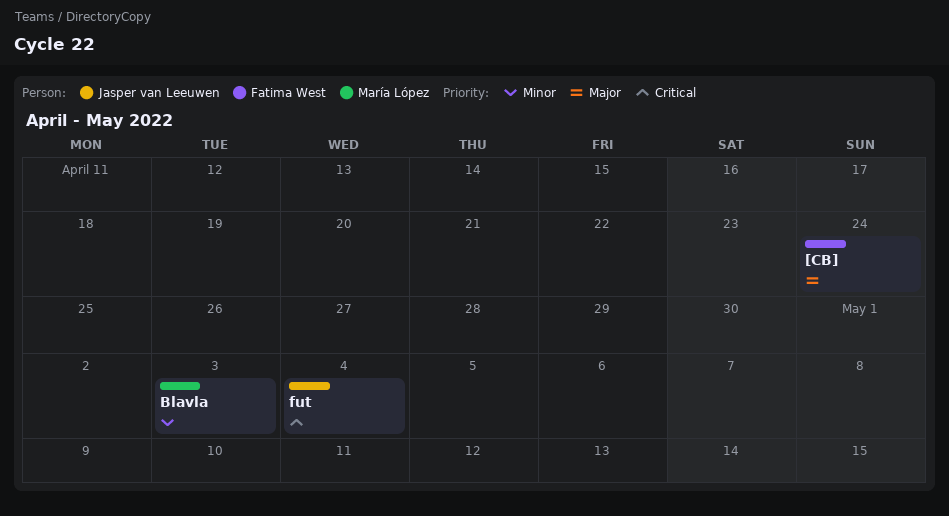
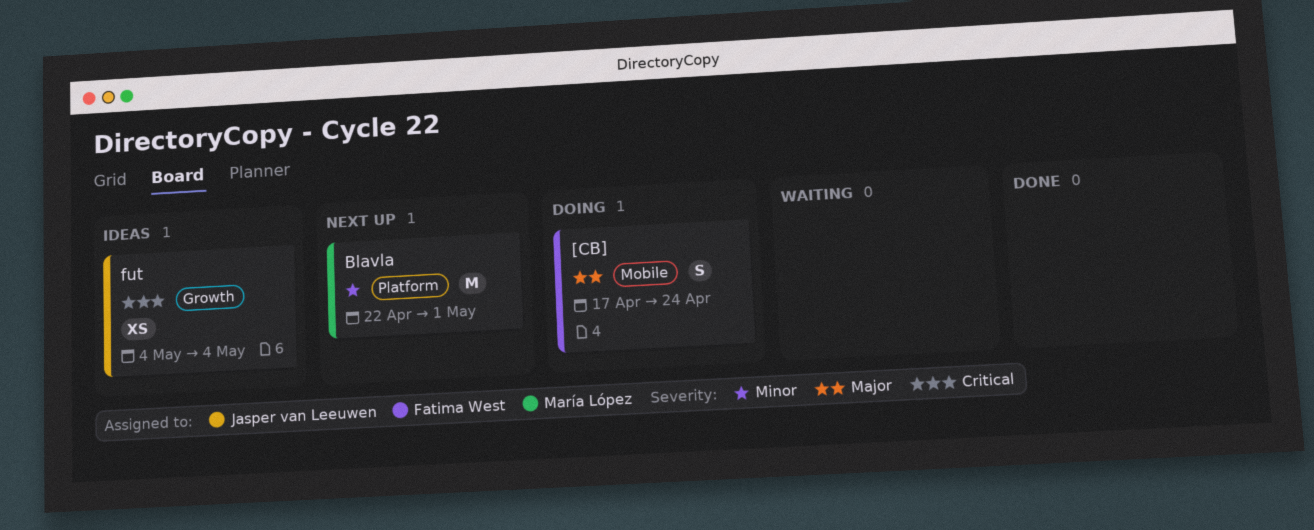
Blavla, due: May 3 -> May 1

